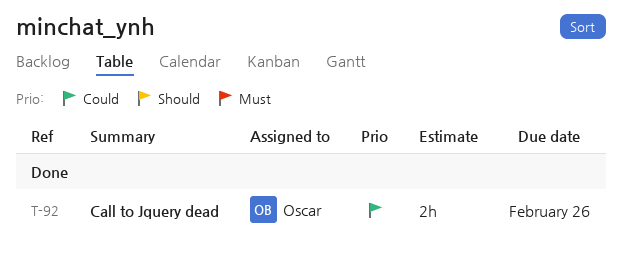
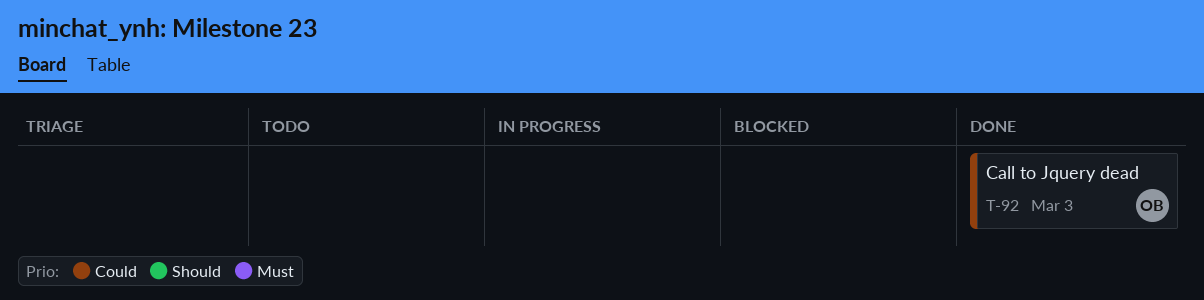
T-92, due: Feb 26 -> Mar 3

